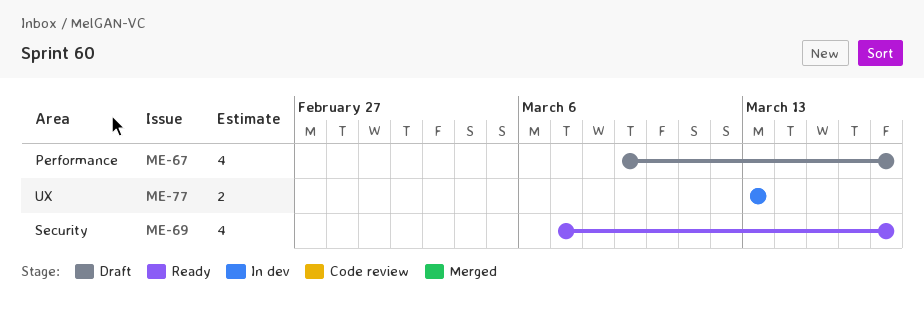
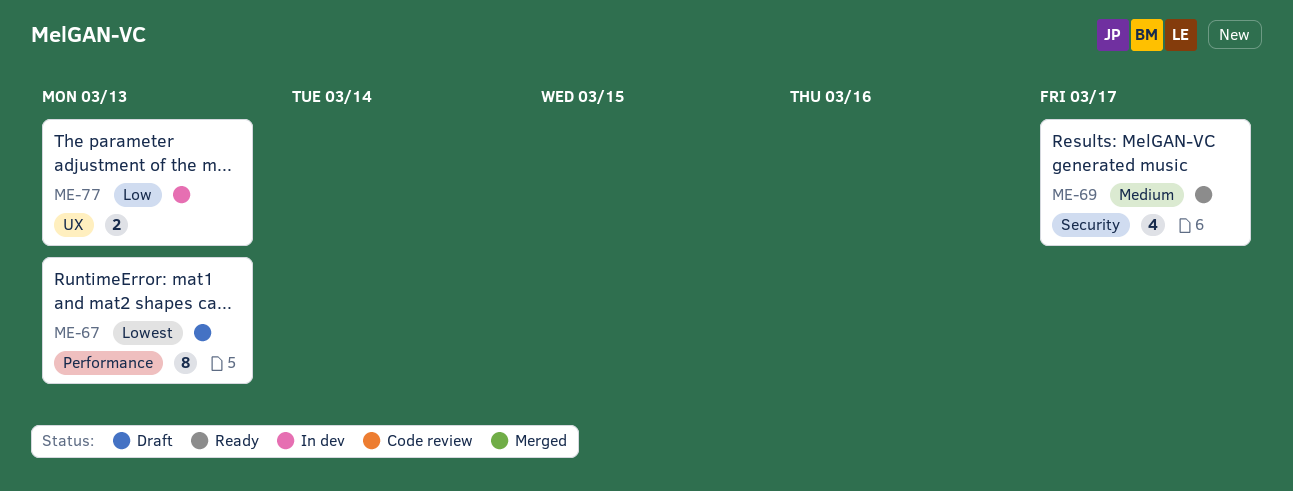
ME-67, estimate: 4 -> 8
ME-67, due: Mar 17 -> Mar 13

